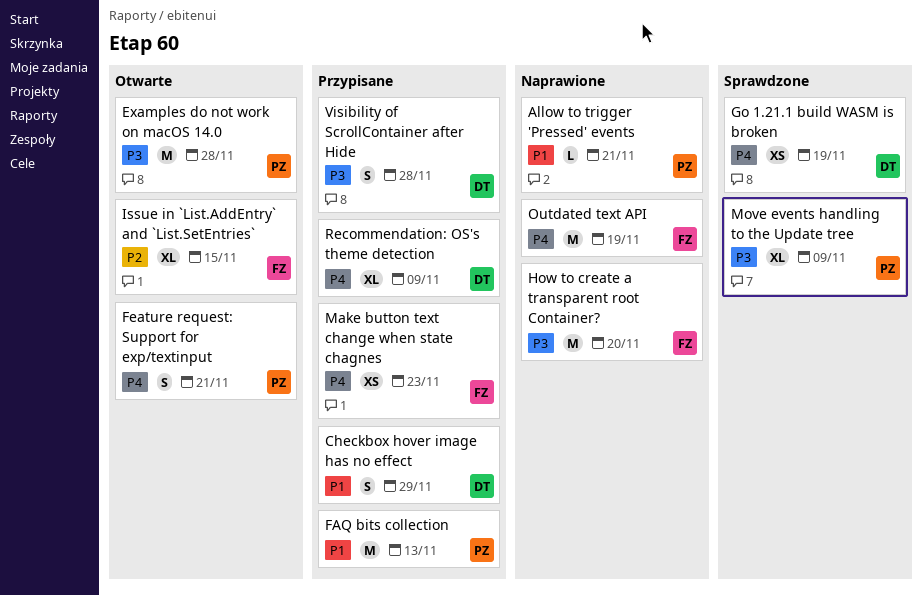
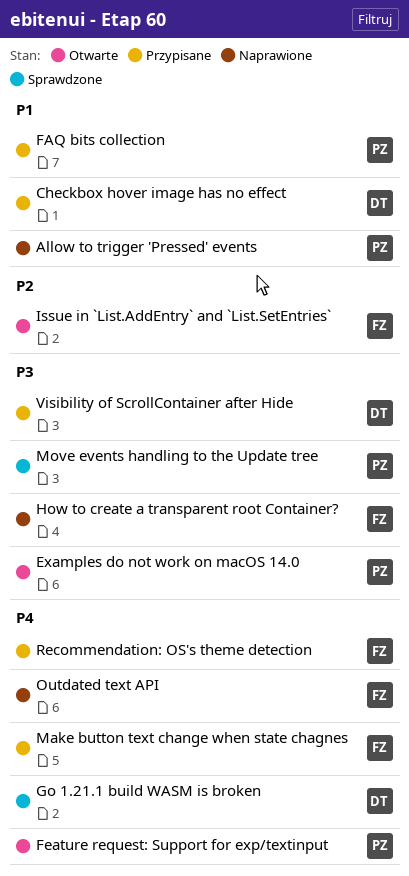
Recommendation: OS's theme detection, owner: DT -> FZ

